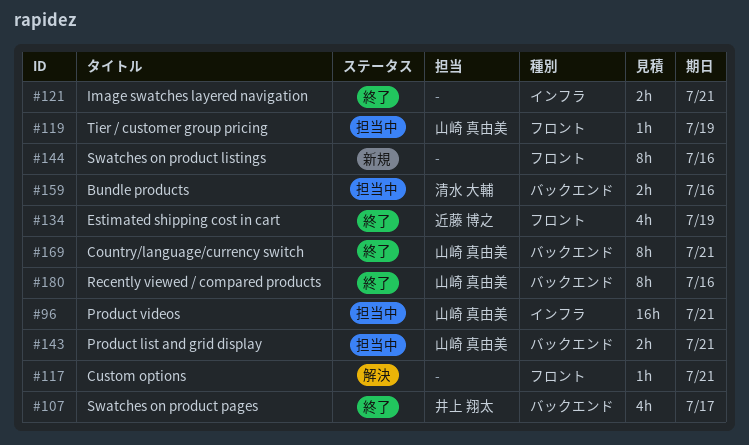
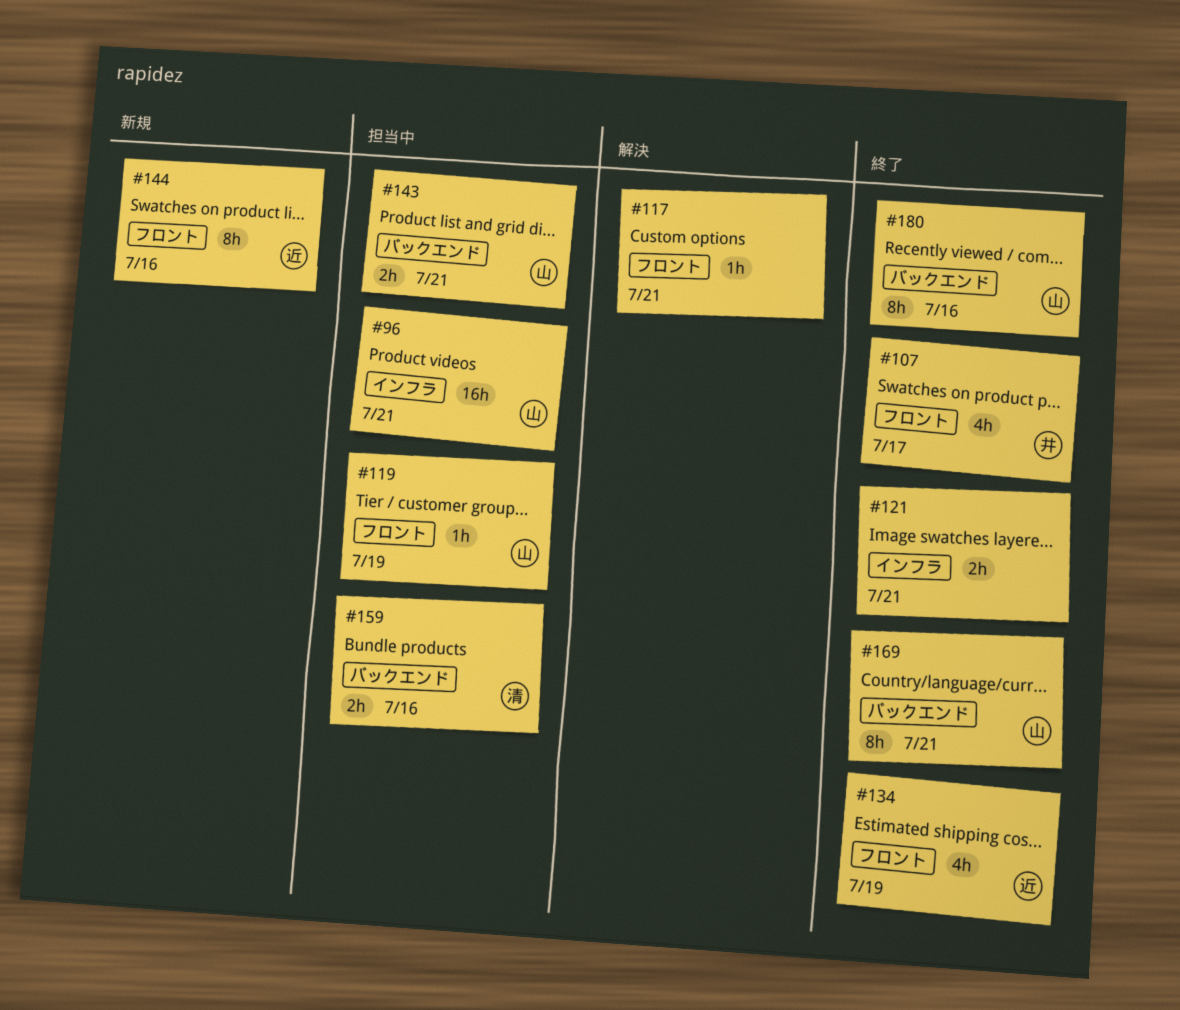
#107, label: バックエンド -> フロント
#144, owner: none -> 近藤 博之

